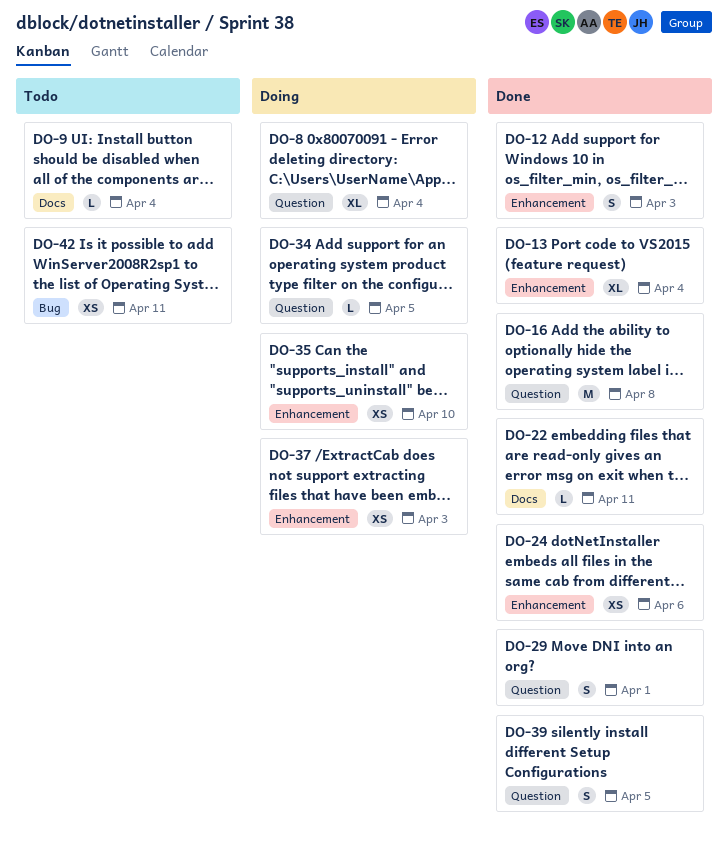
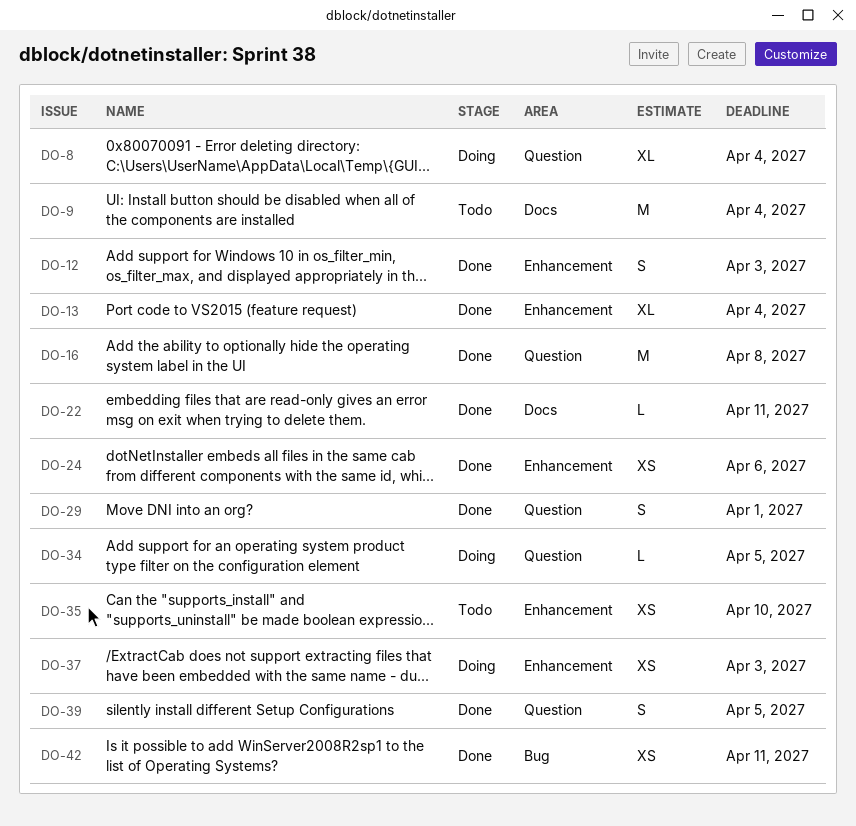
DO-9, estimate: L -> M
DO-35, status: Doing -> Todo
DO-42, status: Todo -> Done

